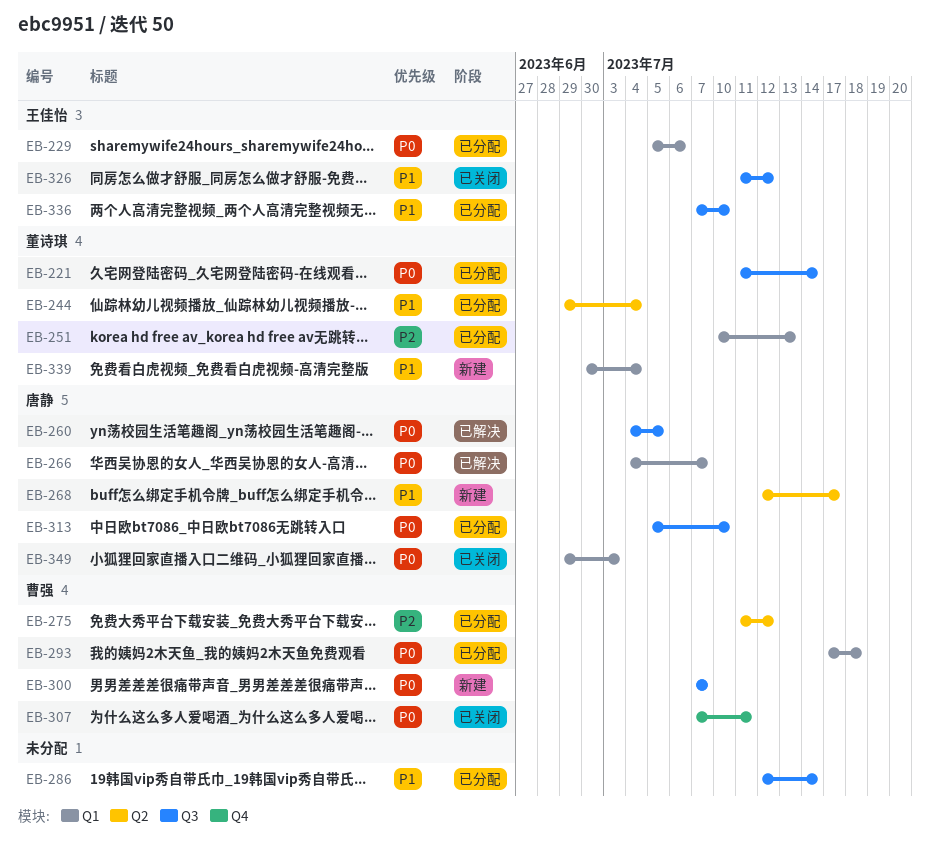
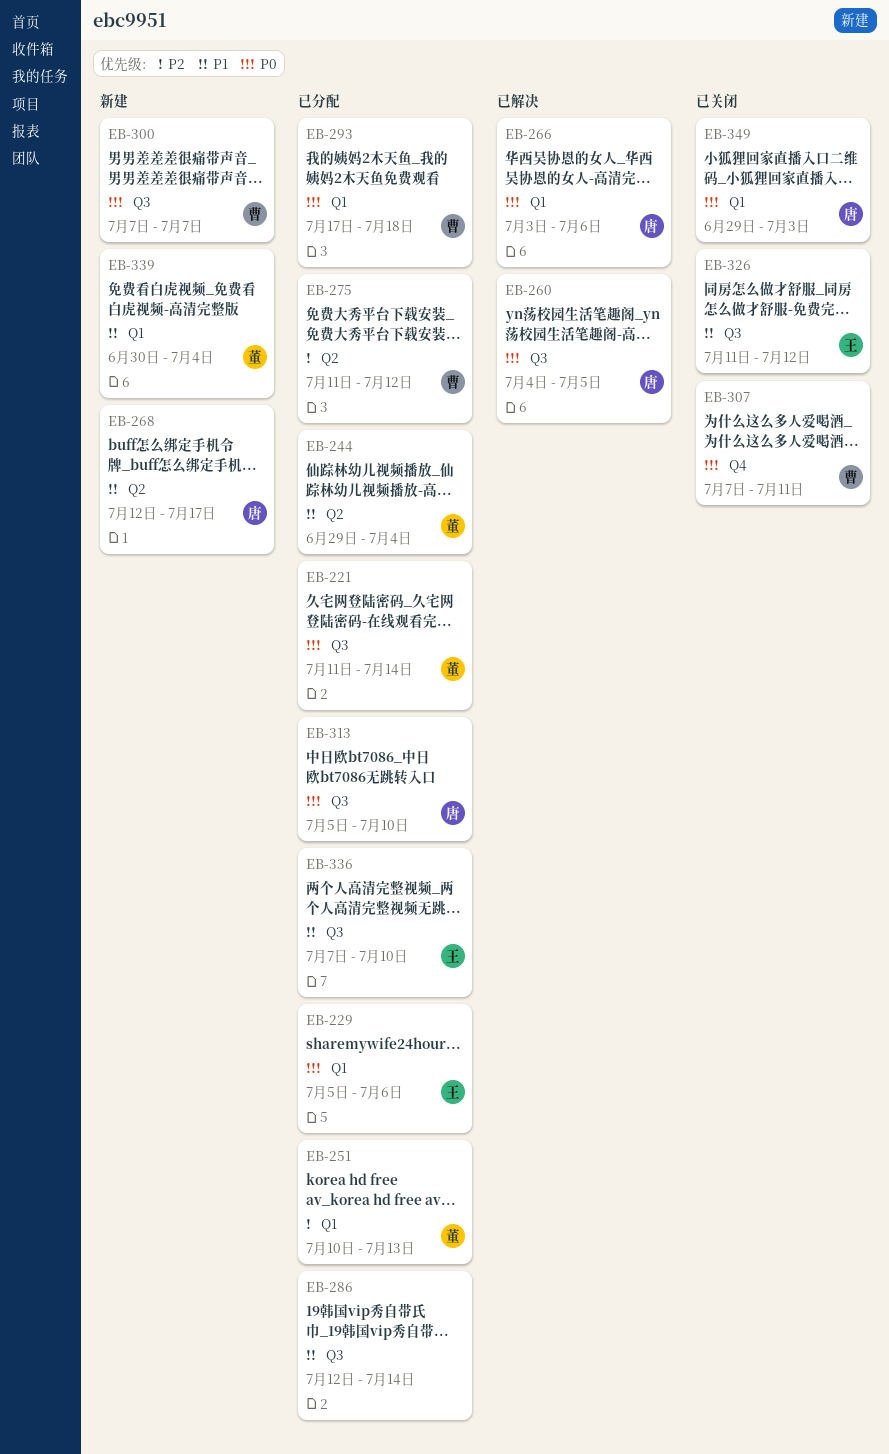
EB-266, start: Jul 4 -> Jul 3
EB-266, due: Jul 7 -> Jul 6

